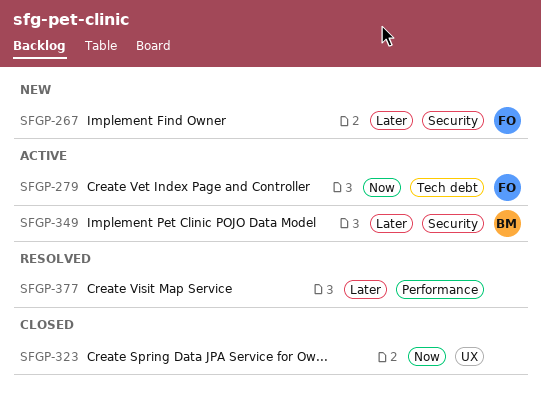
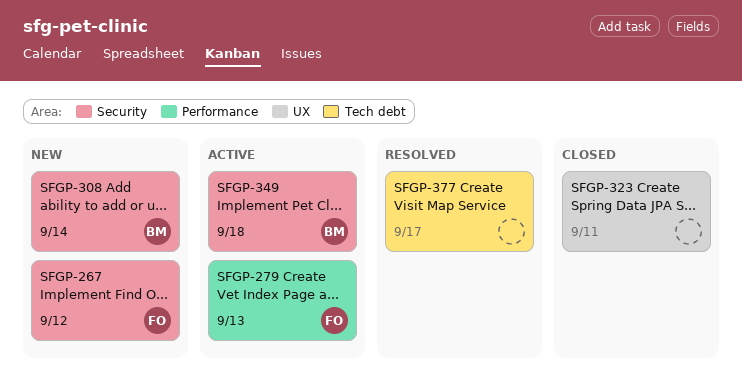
SFGP-279, label: Tech debt -> Performance
SFGP-308: none -> present
SFGP-377, label: Performance -> Tech debt

